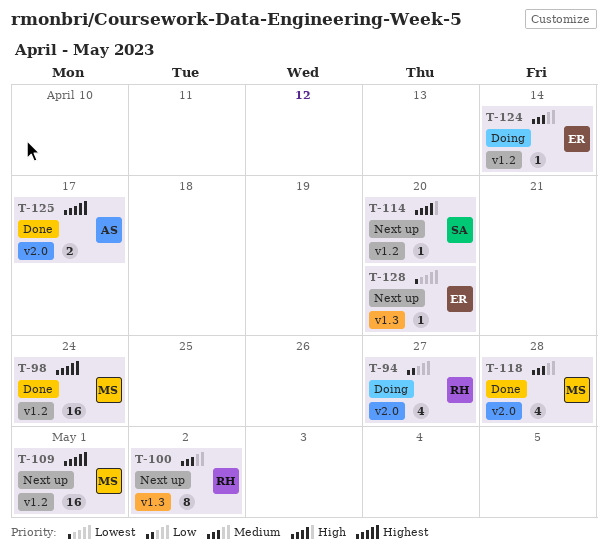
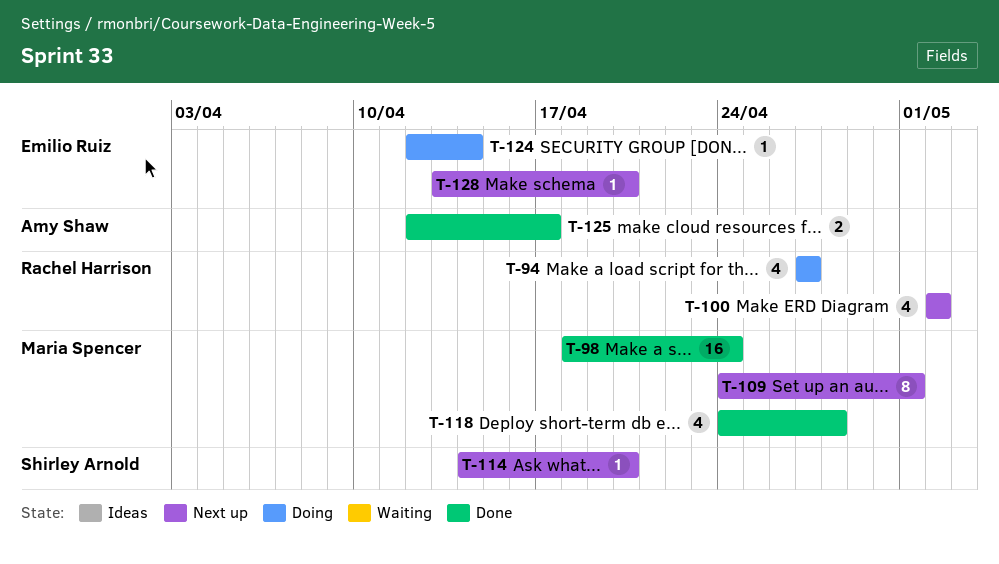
T-100, estimate: 8 -> 4
T-109, estimate: 16 -> 8

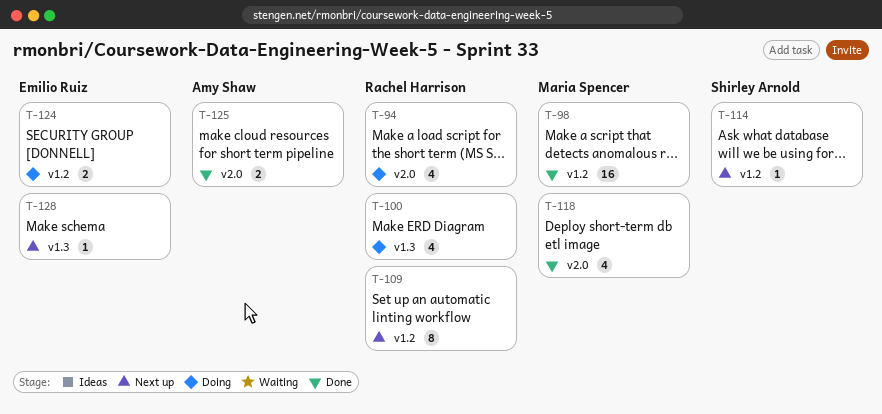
T-100, status: Next up -> Doing
T-109, owner: Maria Spencer -> Rachel Harrison
T-124, estimate: 1 -> 2

